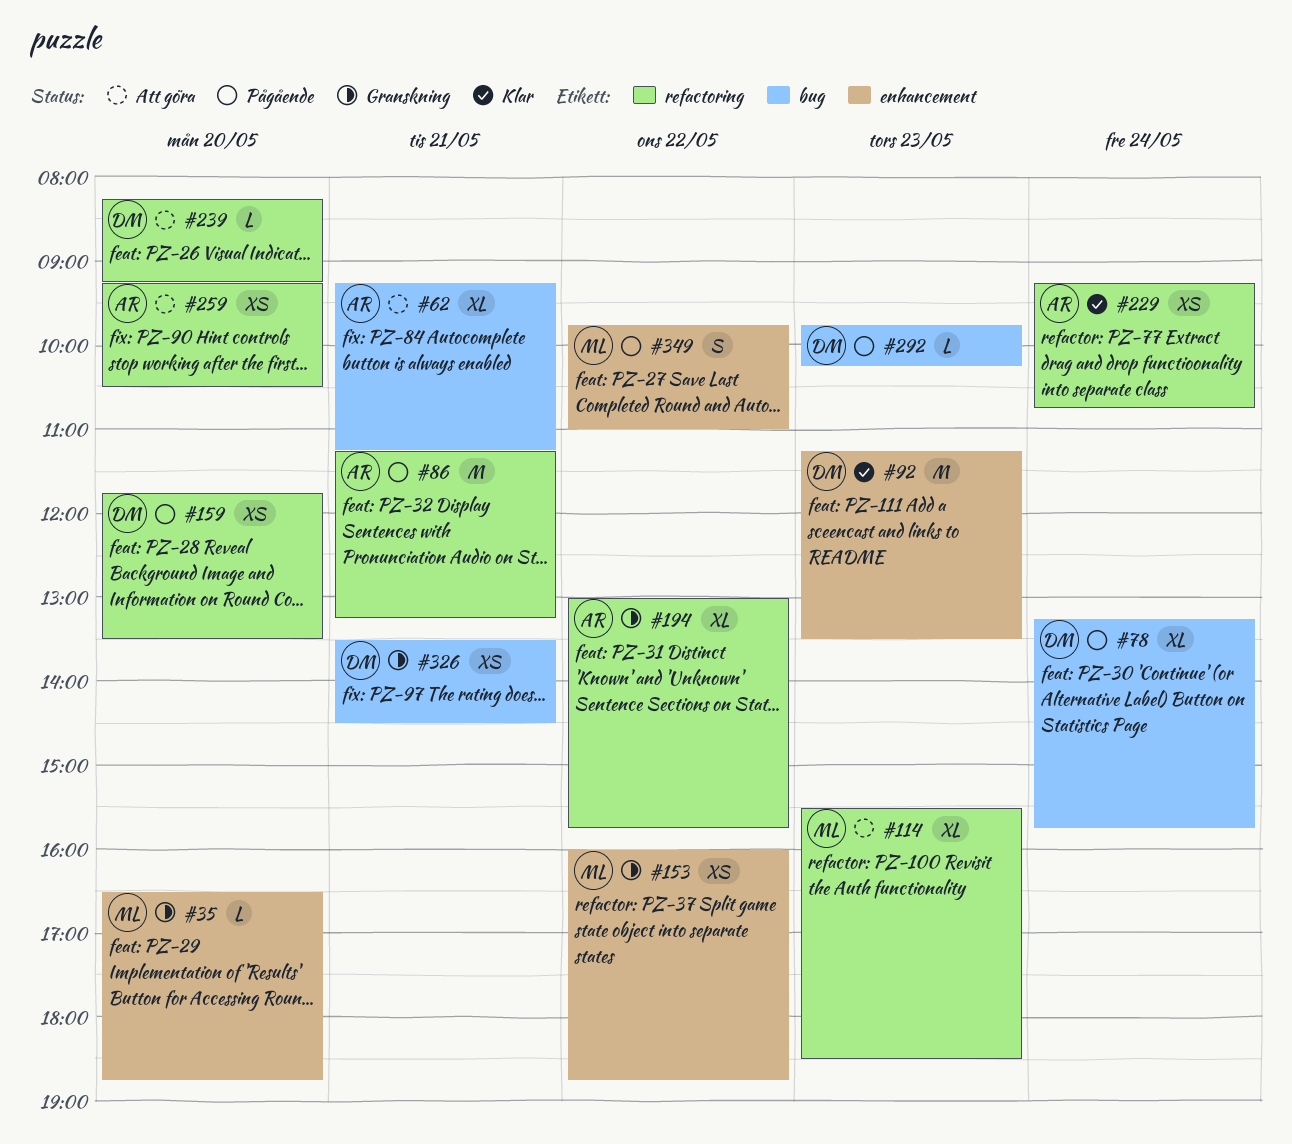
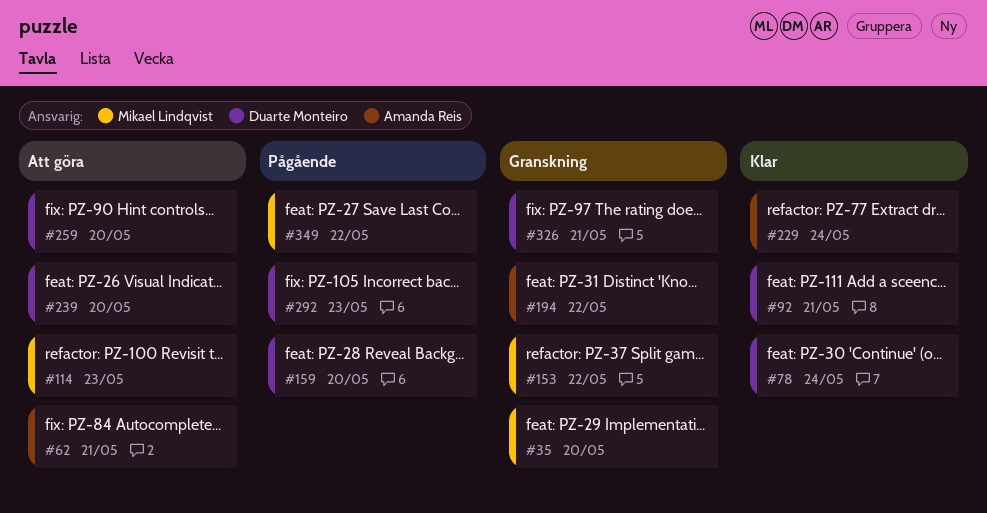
#78, status: Pågående -> Klar
#86: present -> none
#92, day: May 23 -> May 21
#259, owner: Amanda Reis -> Duarte Monteiro

